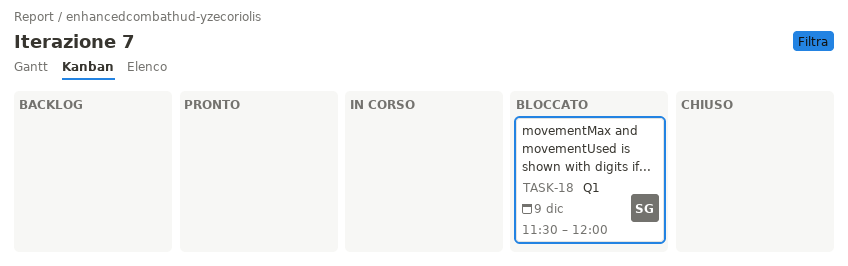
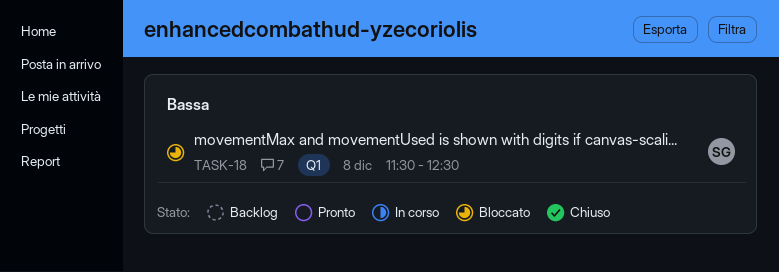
TASK-18, day: Dec 9 -> Dec 8
TASK-18, ends: 12:00 -> 12:30

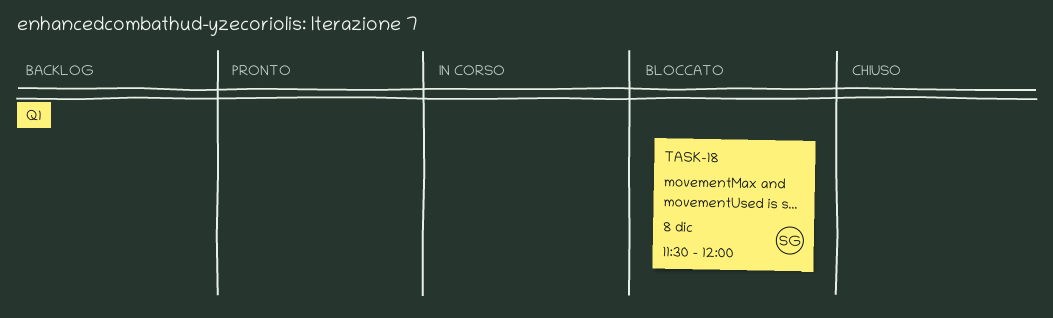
TASK-18, ends: 12:30 -> 12:00

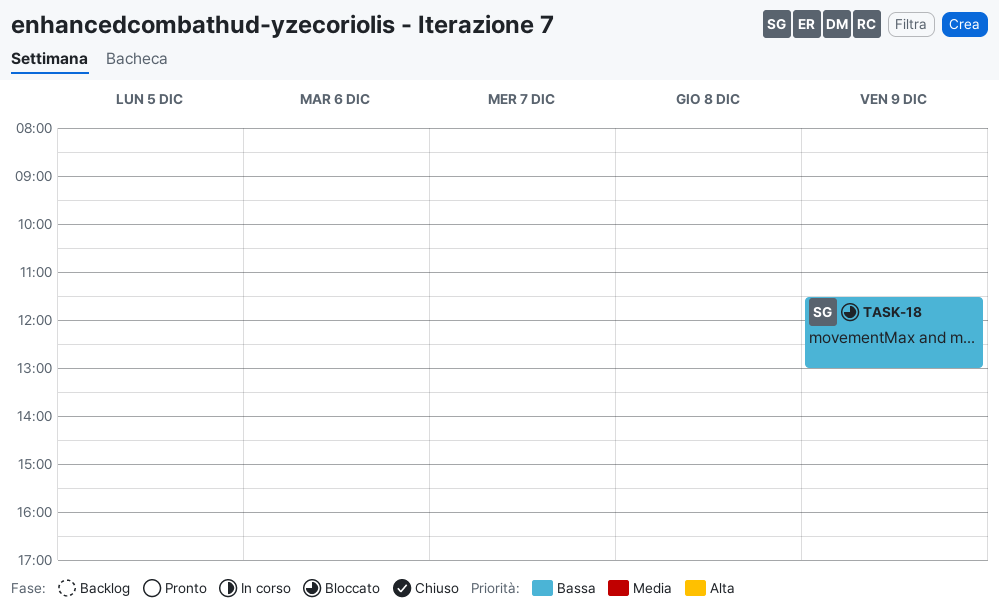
TASK-18, day: Dec 8 -> Dec 9
TASK-18, ends: 12:00 -> 13:00

